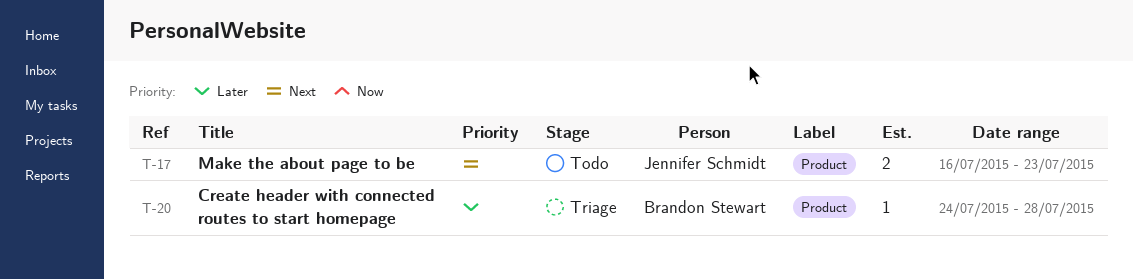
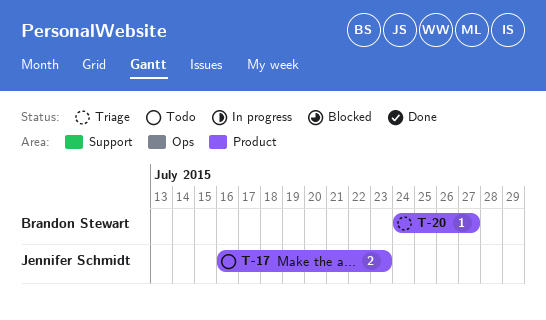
T-20, due: Jul 28 -> Jul 27

